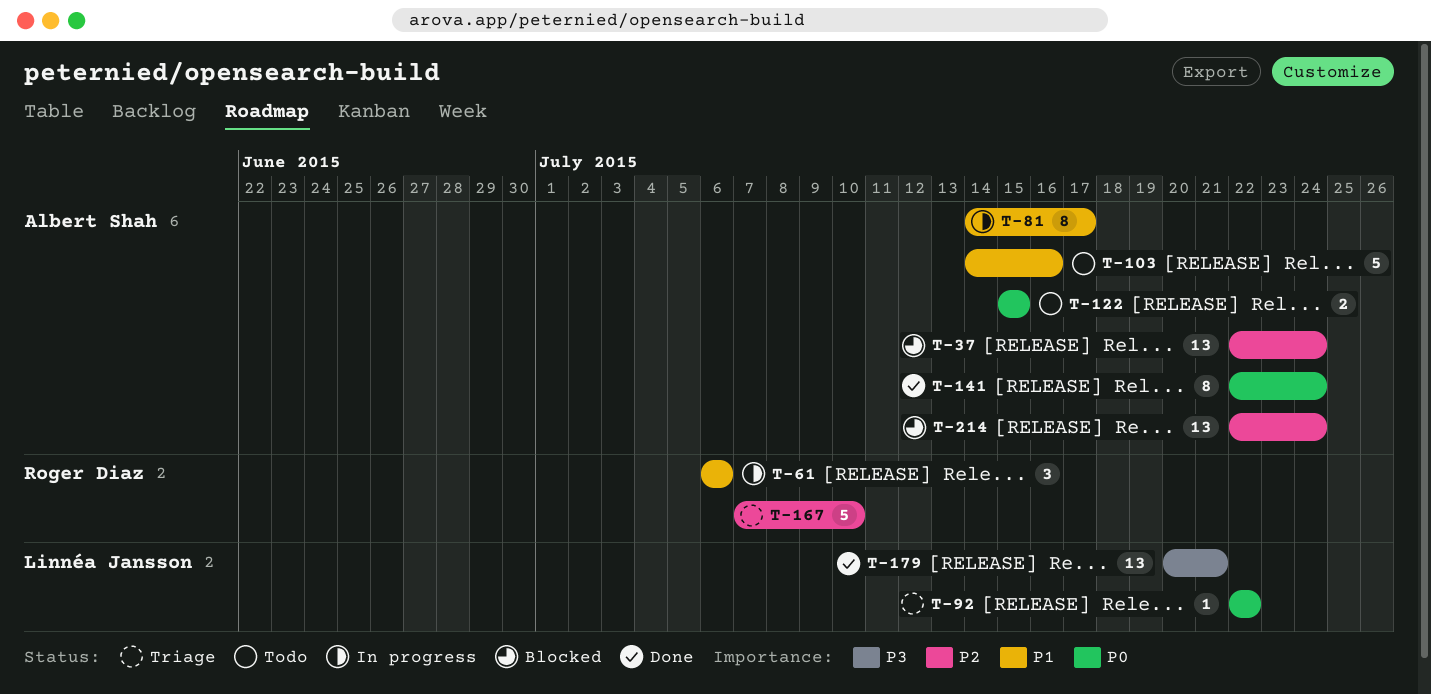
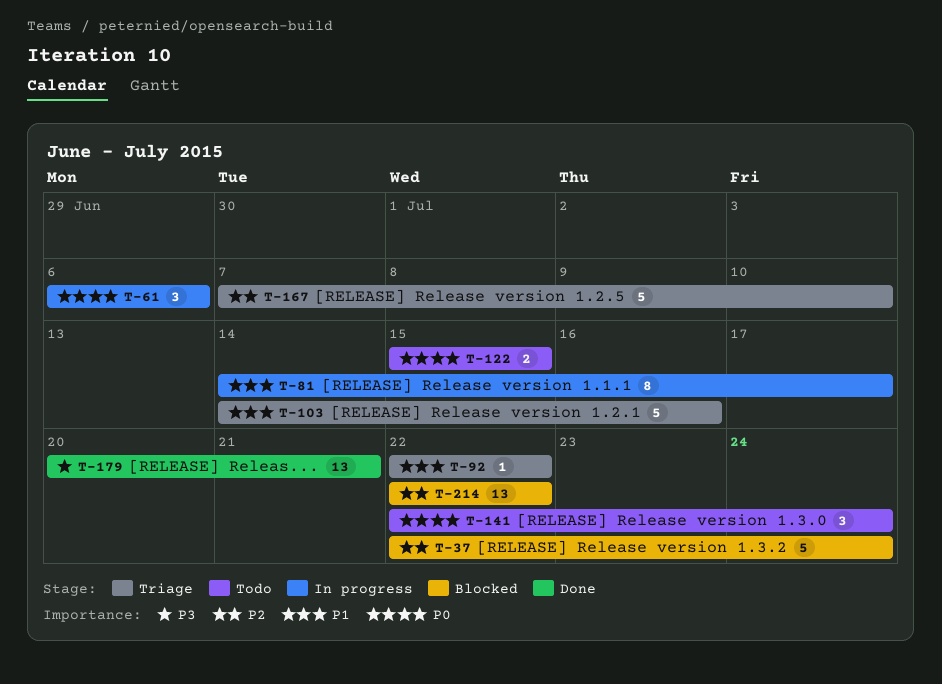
T-37, estimate: 13 -> 5
T-61, priority: P1 -> P0
T-92, priority: P0 -> P1
T-103, status: Todo -> Triage
T-141, status: Done -> Todo
T-141, estimate: 8 -> 3
T-214, due: Jul 24 -> Jul 22

